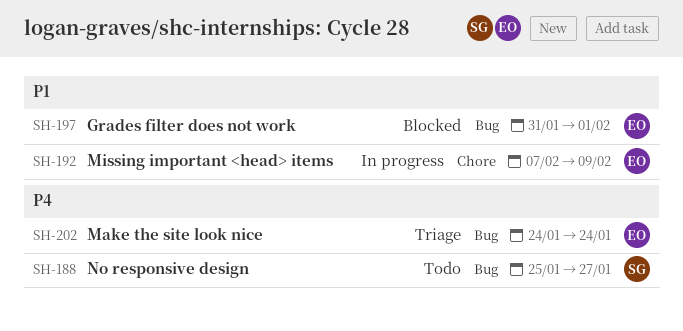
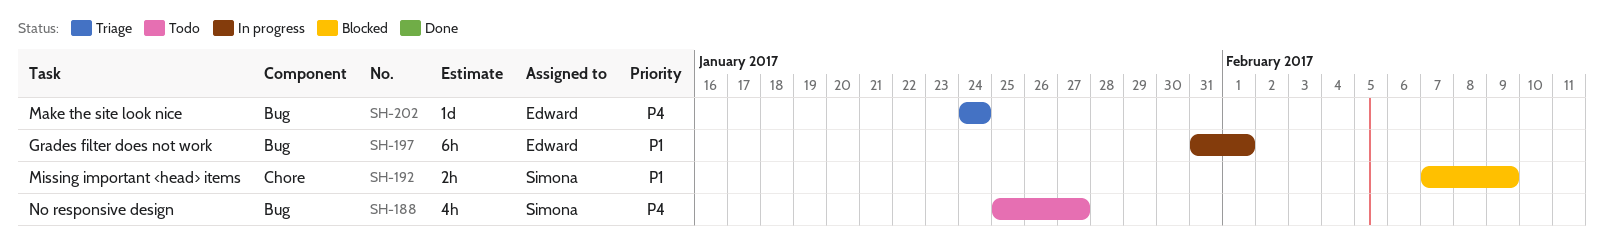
SH-192, status: In progress -> Blocked
SH-192, owner: Edward -> Simona
SH-197, status: Blocked -> In progress

